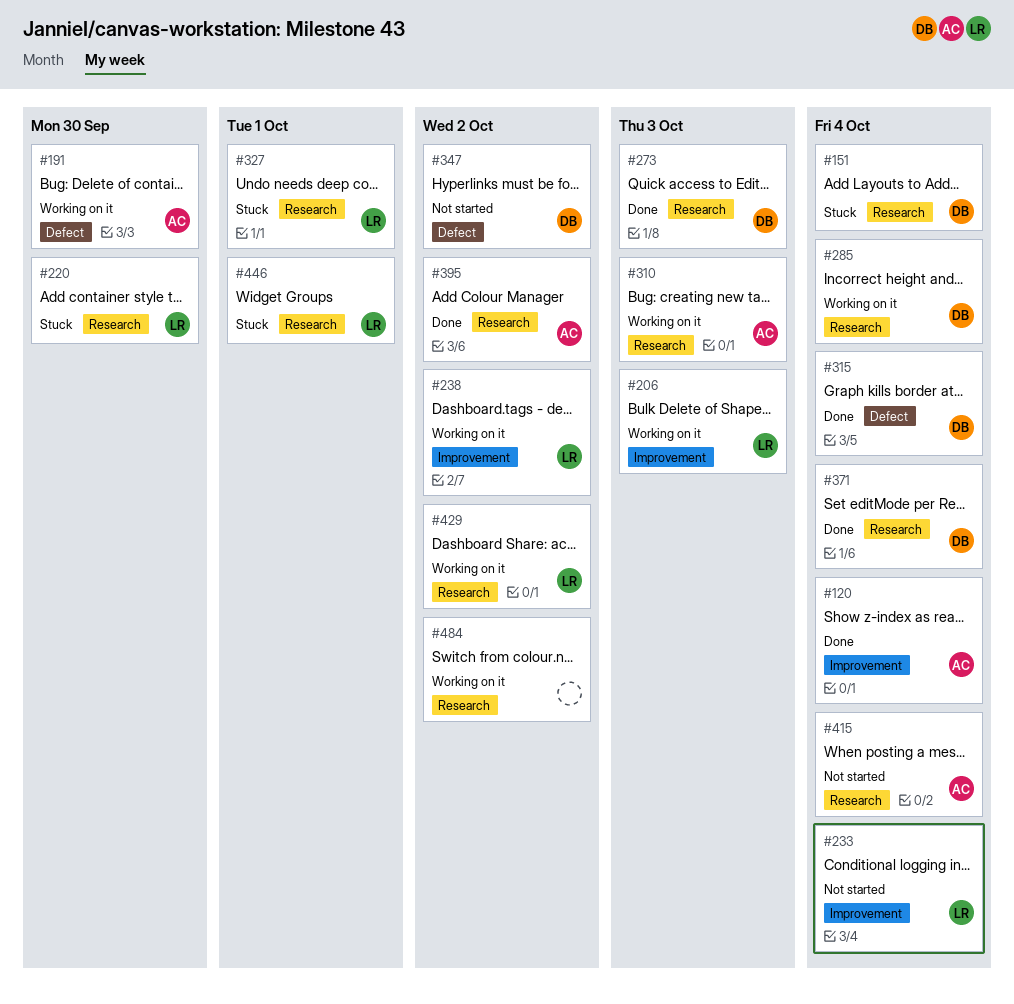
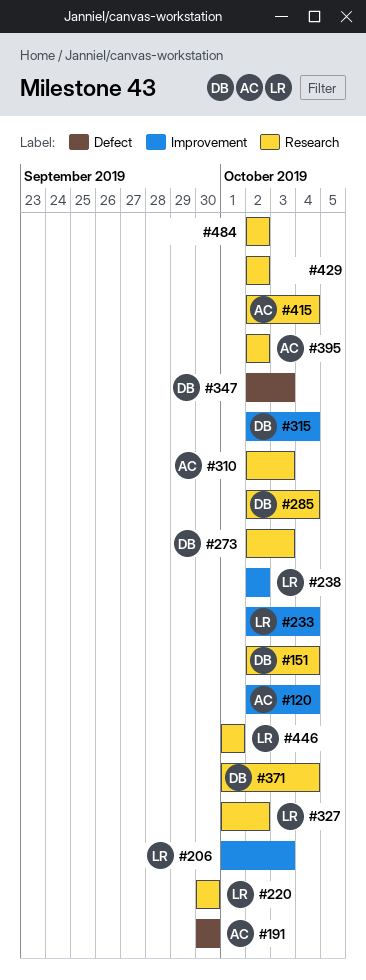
#315, label: Defect -> Improvement
#327, due: Oct 1 -> Oct 2
#347, due: Oct 2 -> Oct 3
#429, owner: LR -> none

